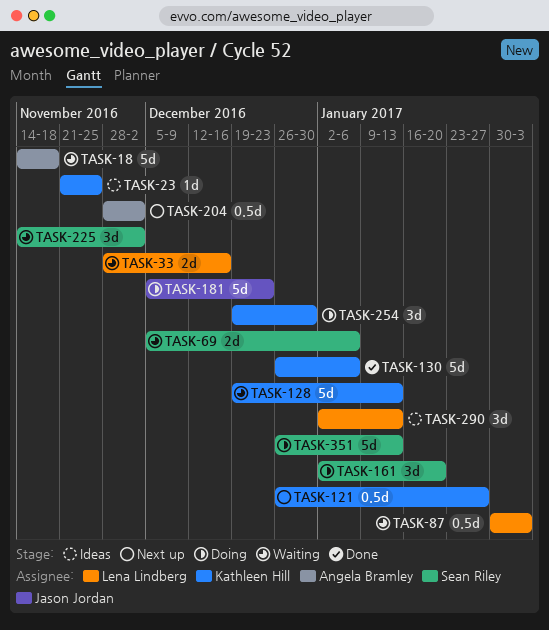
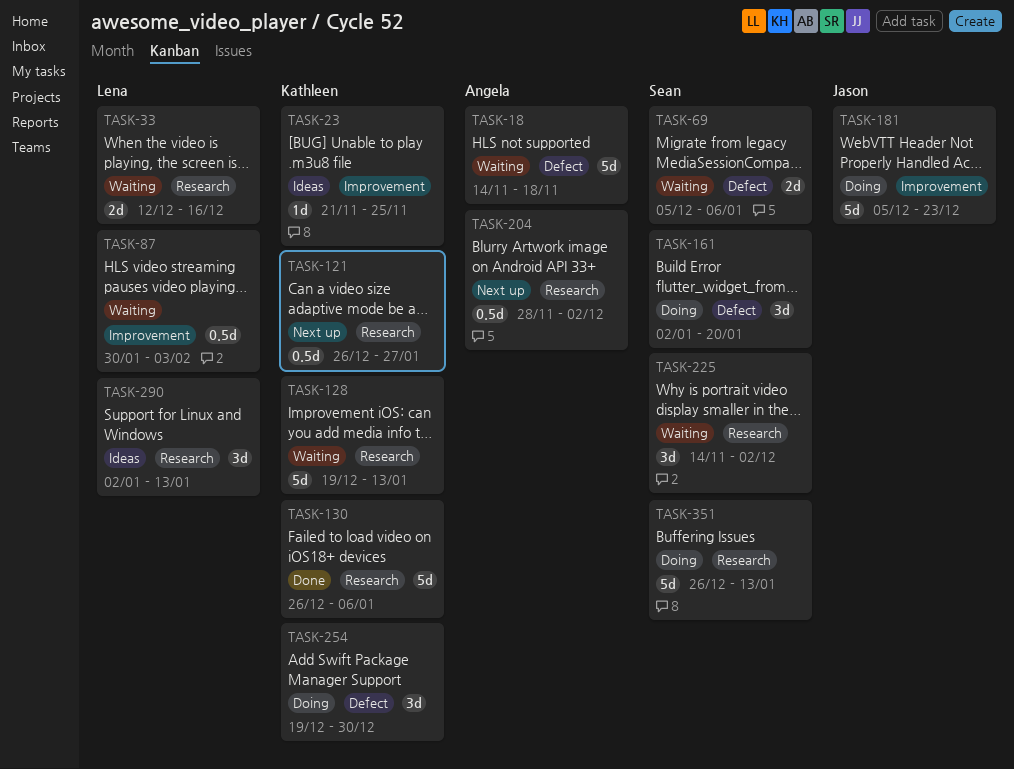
TASK-33, start: Nov 28 -> Dec 12

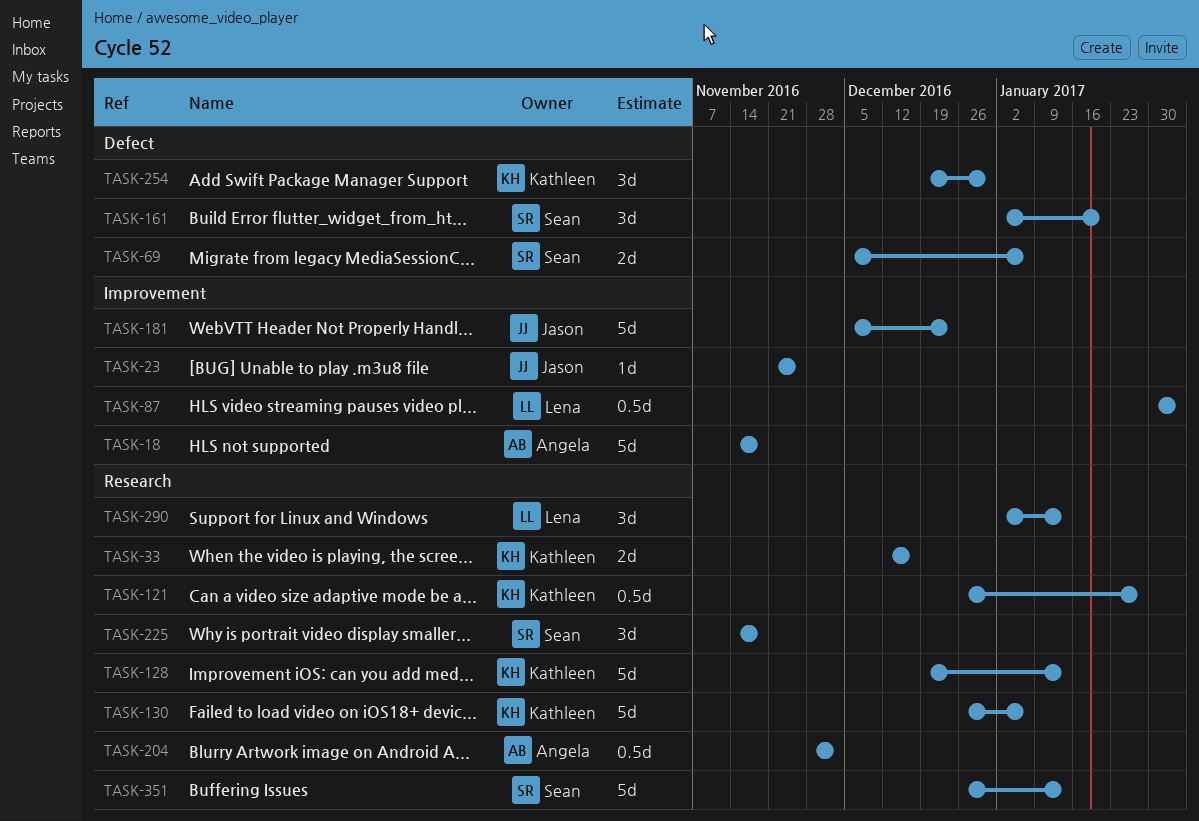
TASK-18, label: Defect -> Improvement
TASK-23, owner: Kathleen -> Jason
TASK-33, owner: Lena -> Kathleen
TASK-225, due: Dec 2 -> Nov 18

